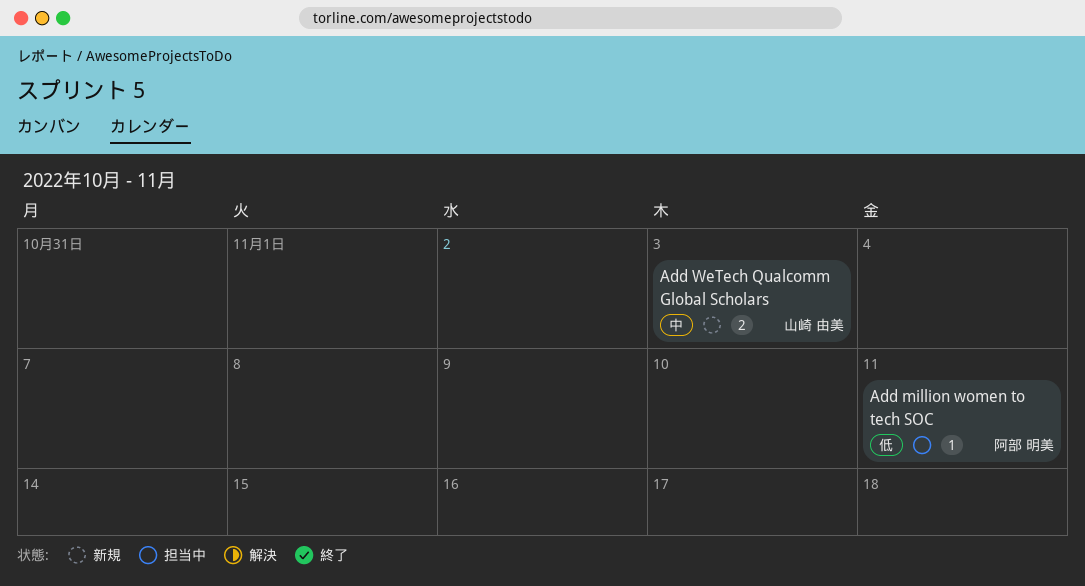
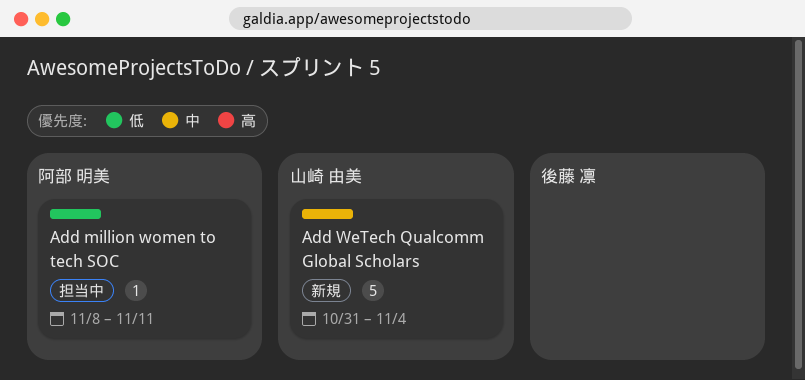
Add WeTech Qualcomm Global Scholars, estimate: 2 -> 5
Add WeTech Qualcomm Global Scholars, due: Nov 3 -> Nov 4

